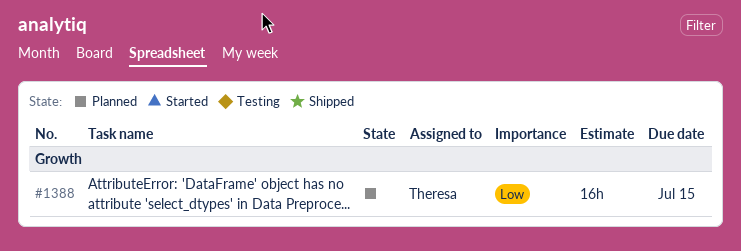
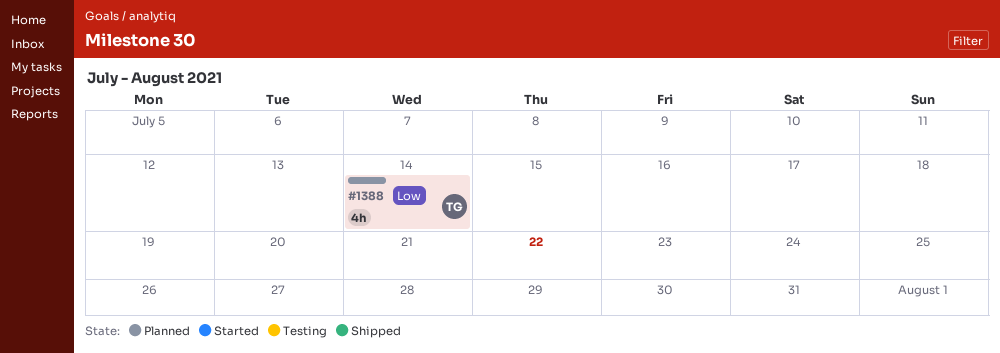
#1388, estimate: 16h -> 4h
#1388, due: Jul 15 -> Jul 14

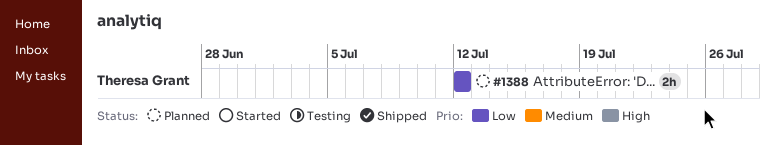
#1388, estimate: 4h -> 2h
#1388, due: Jul 14 -> Jul 12

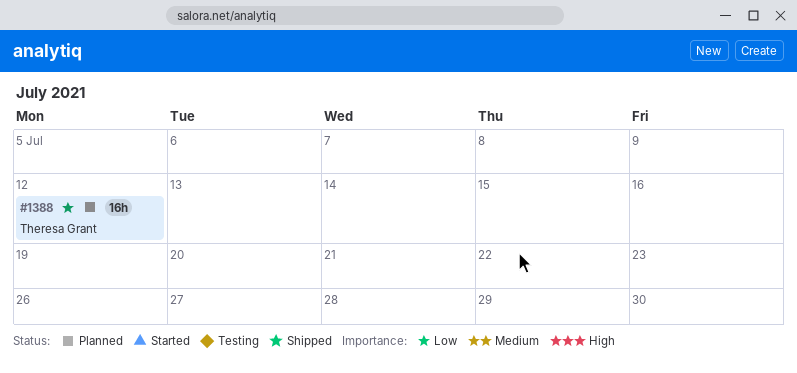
#1388, estimate: 2h -> 16h

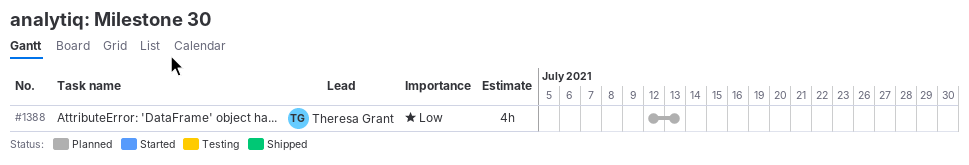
#1388, estimate: 16h -> 4h
#1388, due: Jul 12 -> Jul 13

